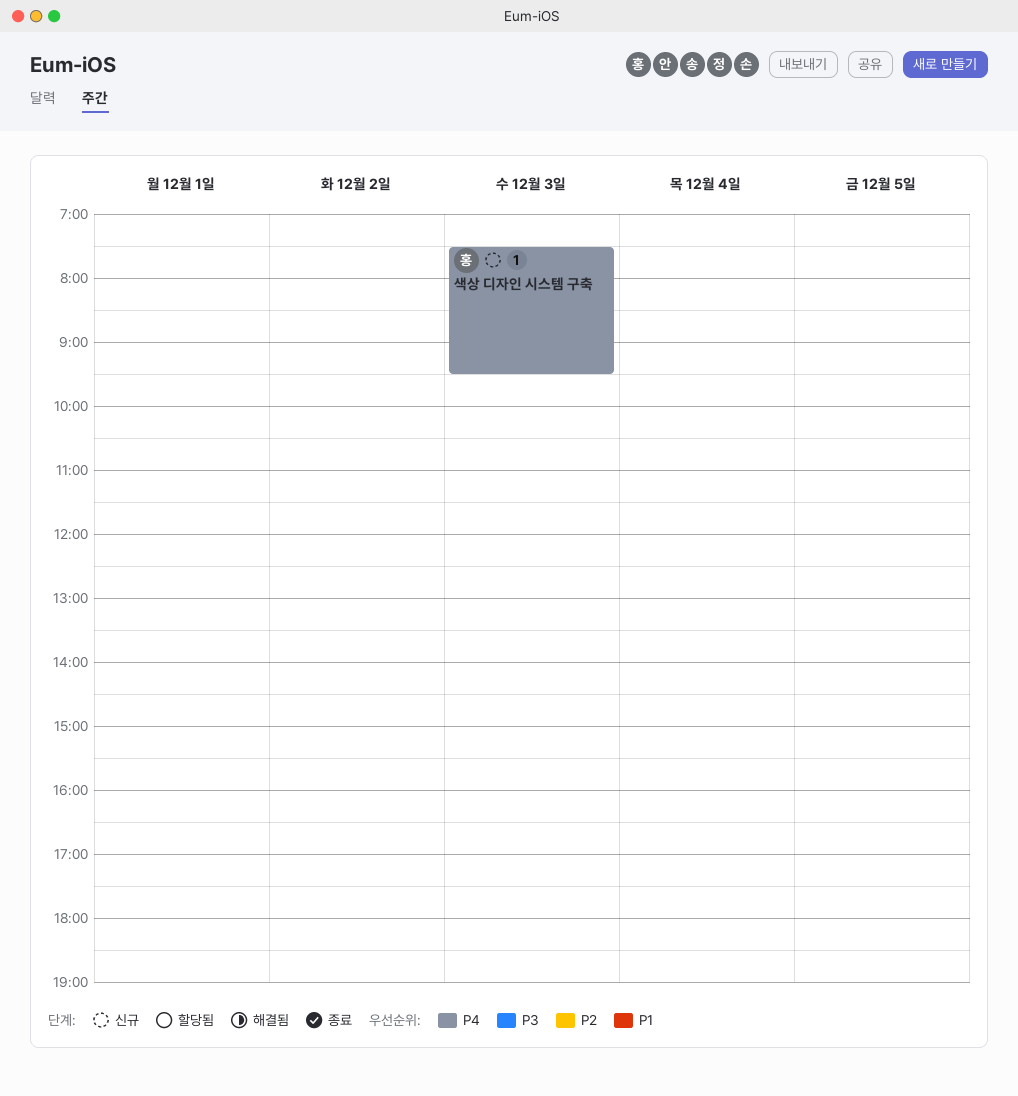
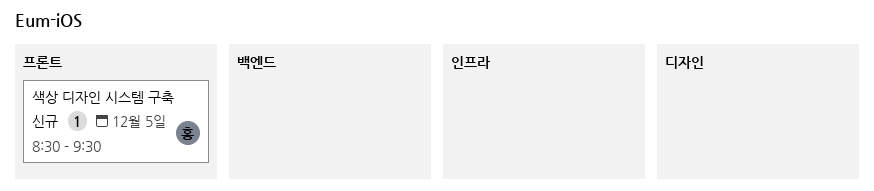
색상 디자인 시스템 구축, day: Dec 3 -> Dec 5
색상 디자인 시스템 구축, begins: 07:30 -> 08:30

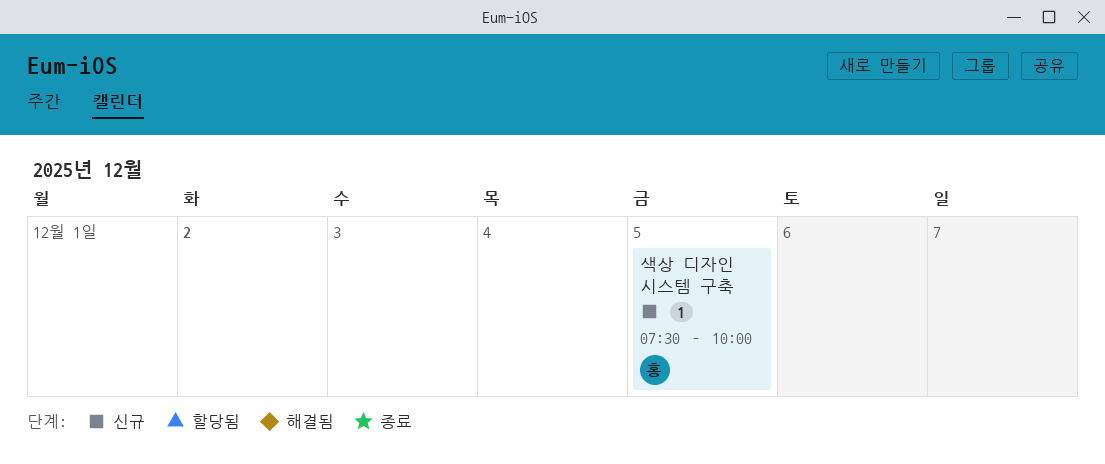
색상 디자인 시스템 구축, begins: 08:30 -> 07:30
색상 디자인 시스템 구축, ends: 09:30 -> 10:00

